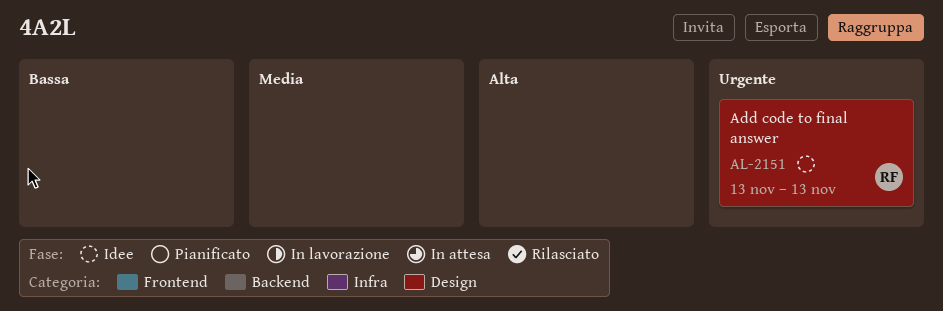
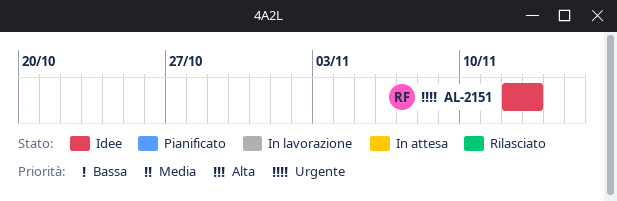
AL-2151, start: Nov 13 -> Nov 12

